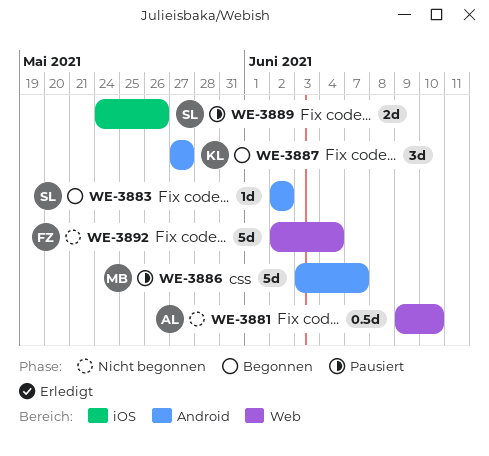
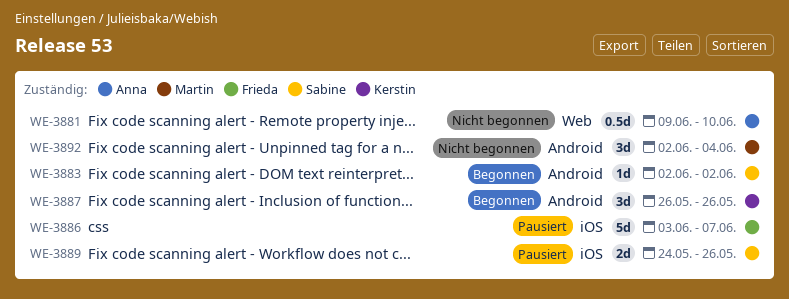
WE-3886, owner: Martin -> Frieda
WE-3886, label: Android -> iOS
WE-3887, start: May 27 -> May 26
WE-3887, due: May 27 -> May 26
WE-3892, owner: Frieda -> Martin
WE-3892, label: Web -> Android
WE-3892, estimate: 5d -> 3d

